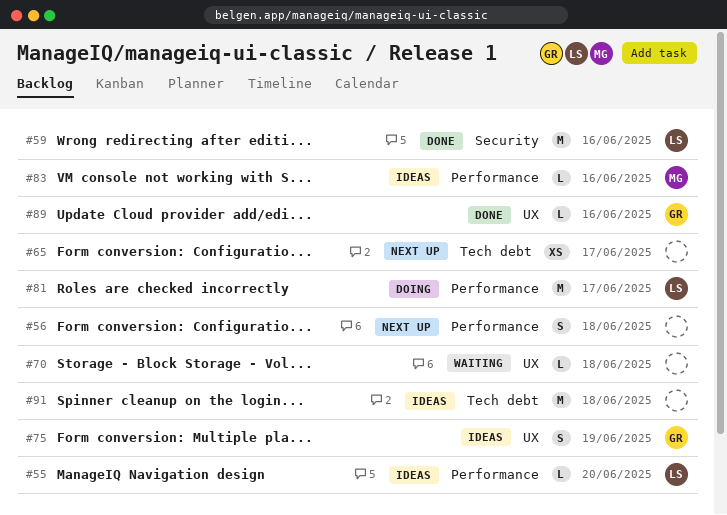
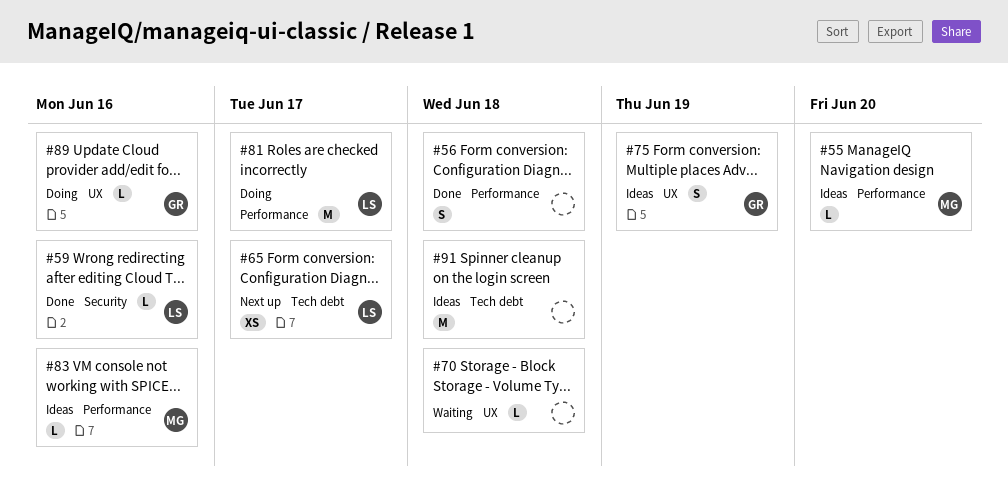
#55, owner: LS -> MG
#56, status: Next up -> Done
#59, estimate: M -> L
#65, owner: none -> LS
#89, status: Done -> Doing

